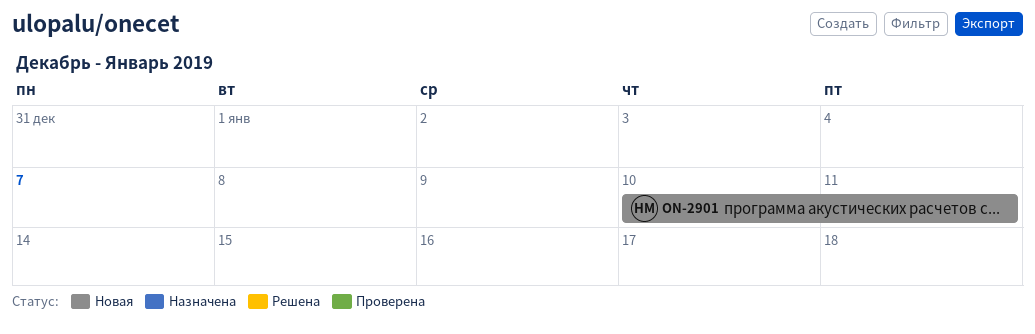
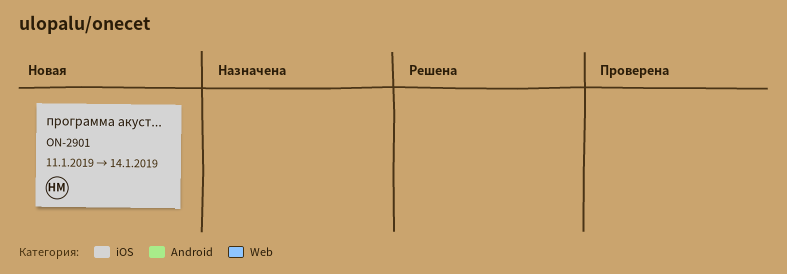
ON-2901, start: Jan 10 -> Jan 11
ON-2901, due: Jan 11 -> Jan 14

